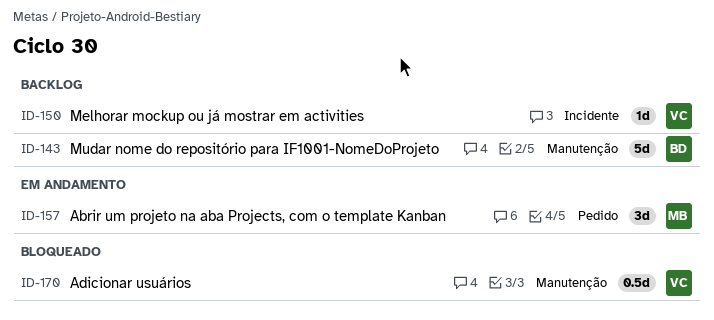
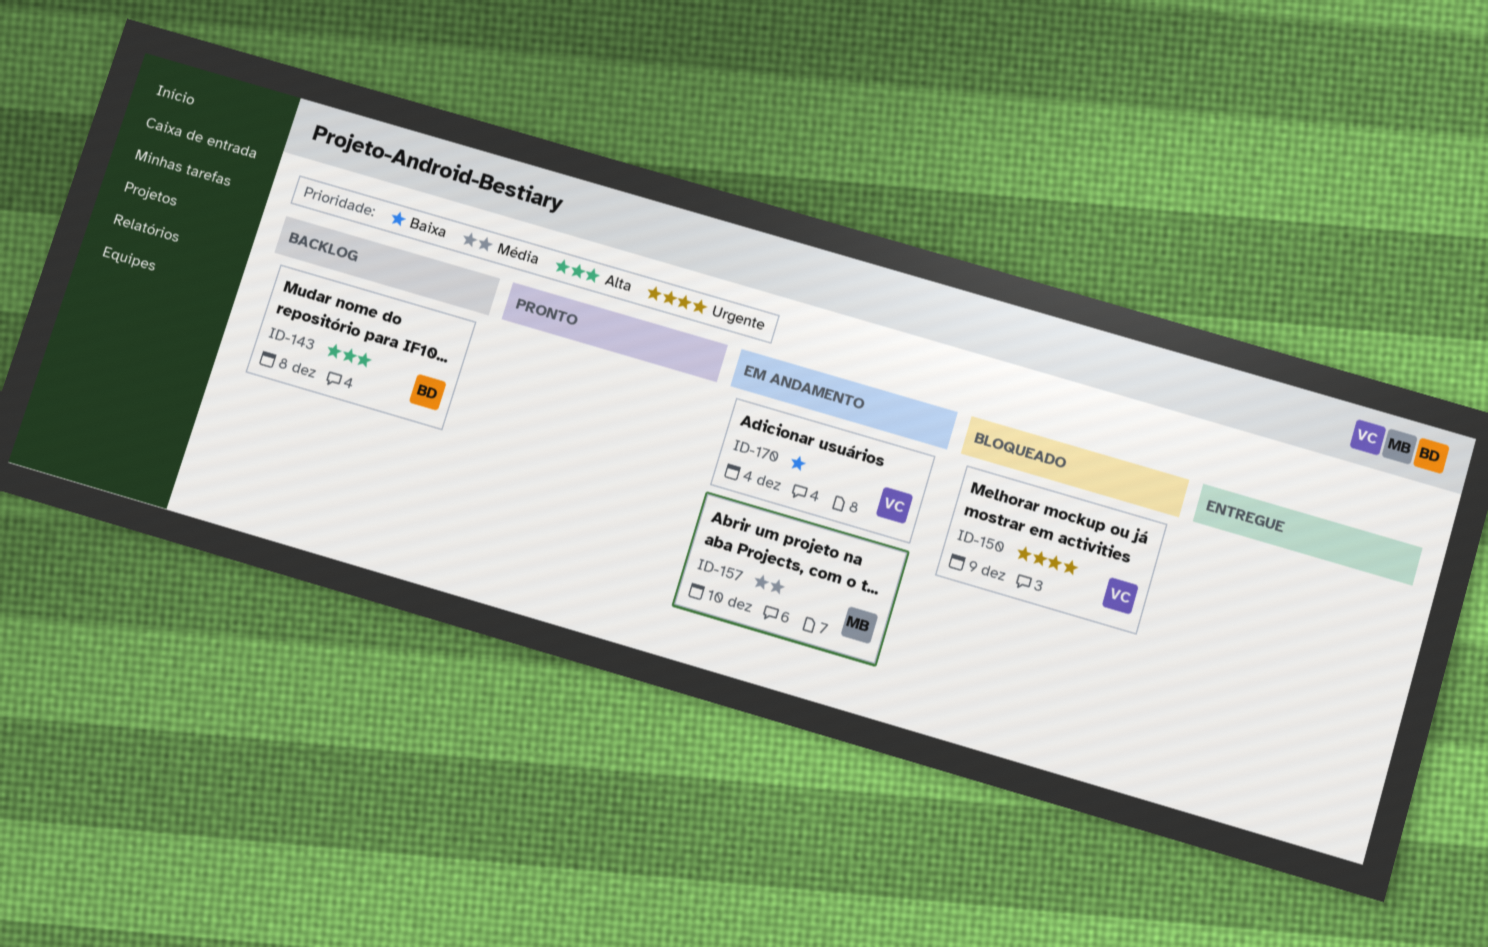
ID-150, status: Backlog -> Bloqueado
ID-170, status: Bloqueado -> Em andamento

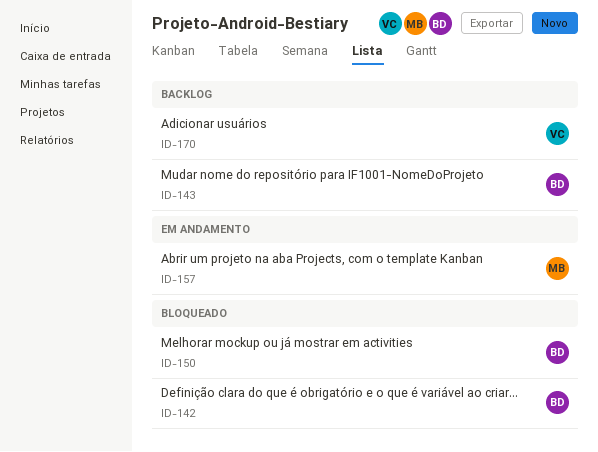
ID-142: none -> present
ID-150, owner: VC -> BD
ID-170, status: Em andamento -> Backlog

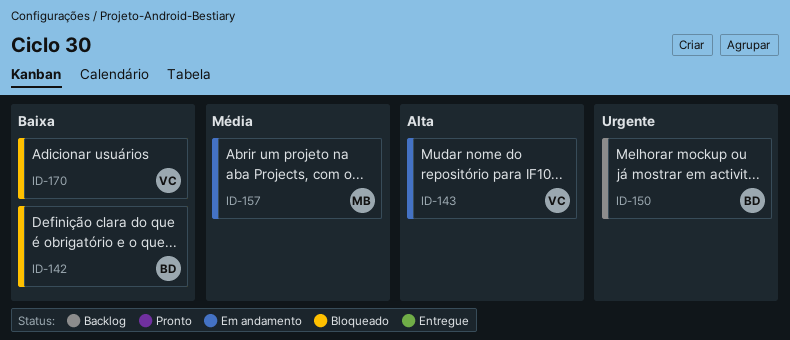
ID-143, status: Backlog -> Em andamento
ID-143, owner: BD -> VC
ID-150, status: Bloqueado -> Backlog
ID-170, status: Backlog -> Bloqueado

